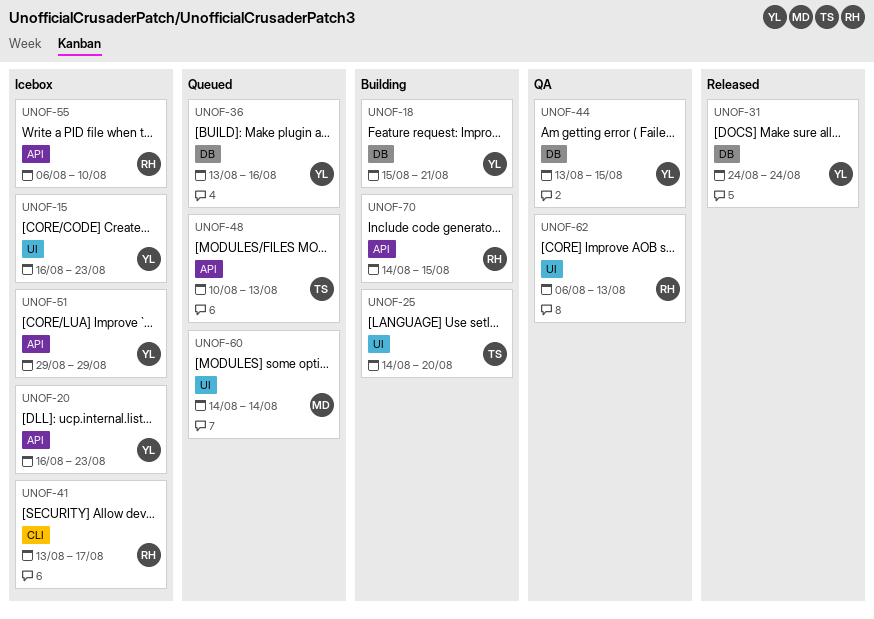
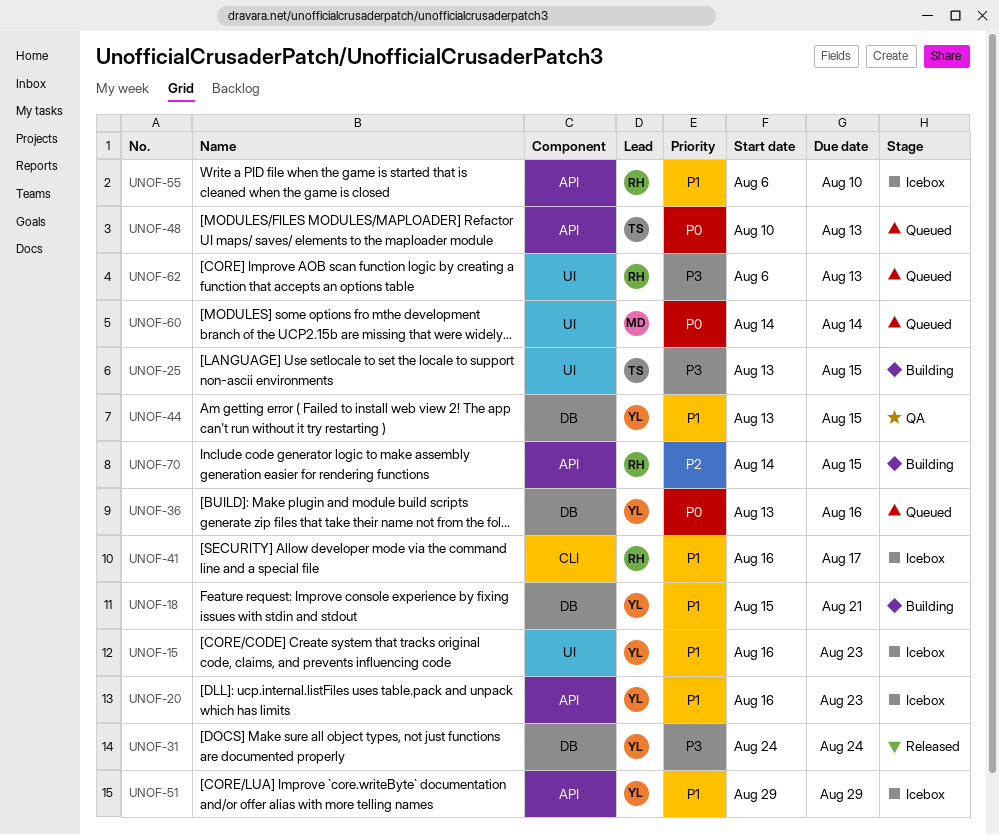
UNOF-25, start: Aug 14 -> Aug 13
UNOF-25, due: Aug 20 -> Aug 15
UNOF-41, start: Aug 13 -> Aug 16
UNOF-62, status: QA -> Queued

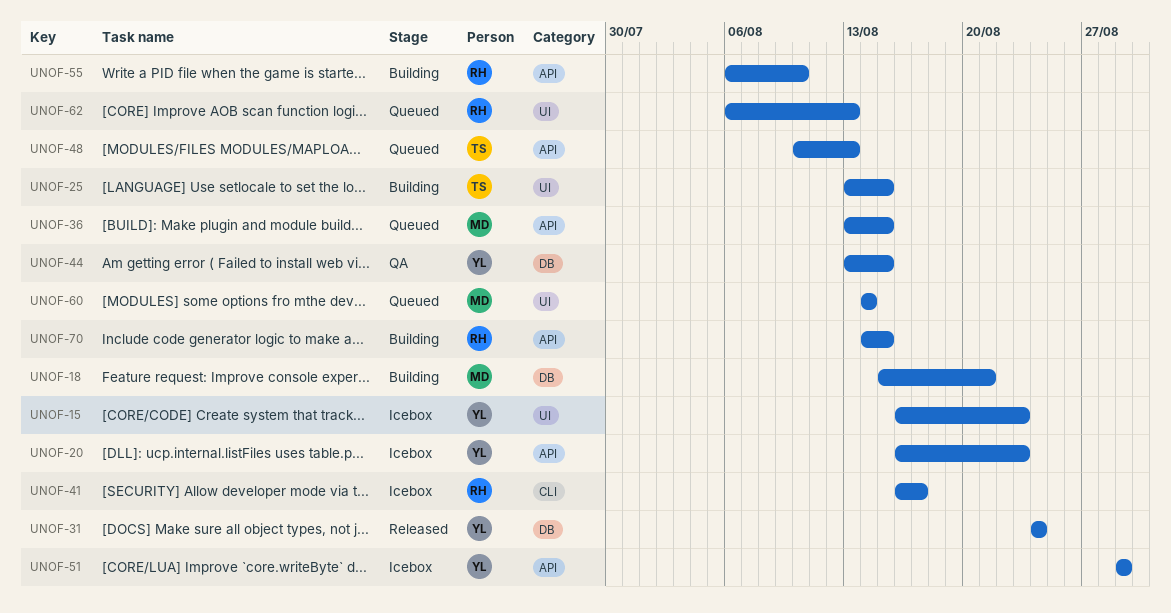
UNOF-18, owner: YL -> MD
UNOF-36, owner: YL -> MD
UNOF-36, label: DB -> API
UNOF-36, due: Aug 16 -> Aug 15
UNOF-55, status: Icebox -> Building

